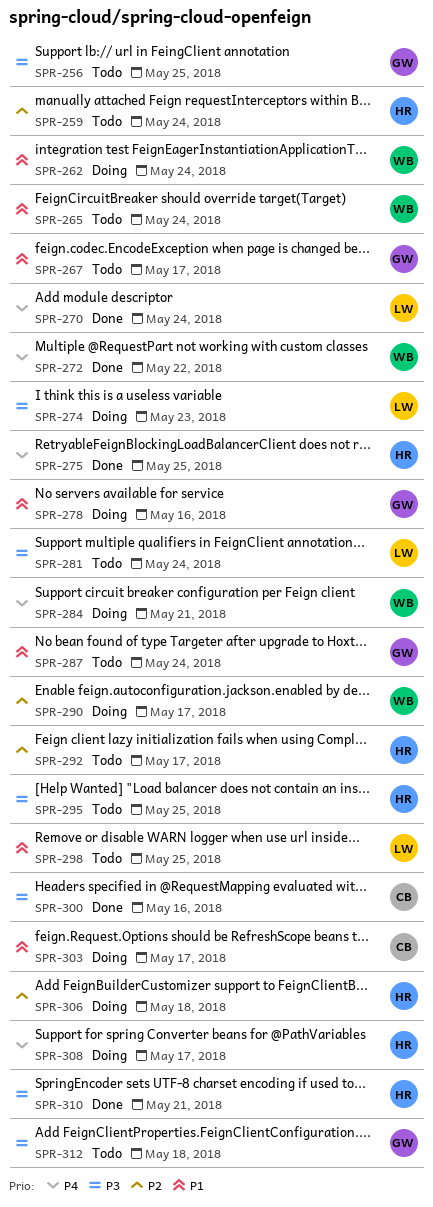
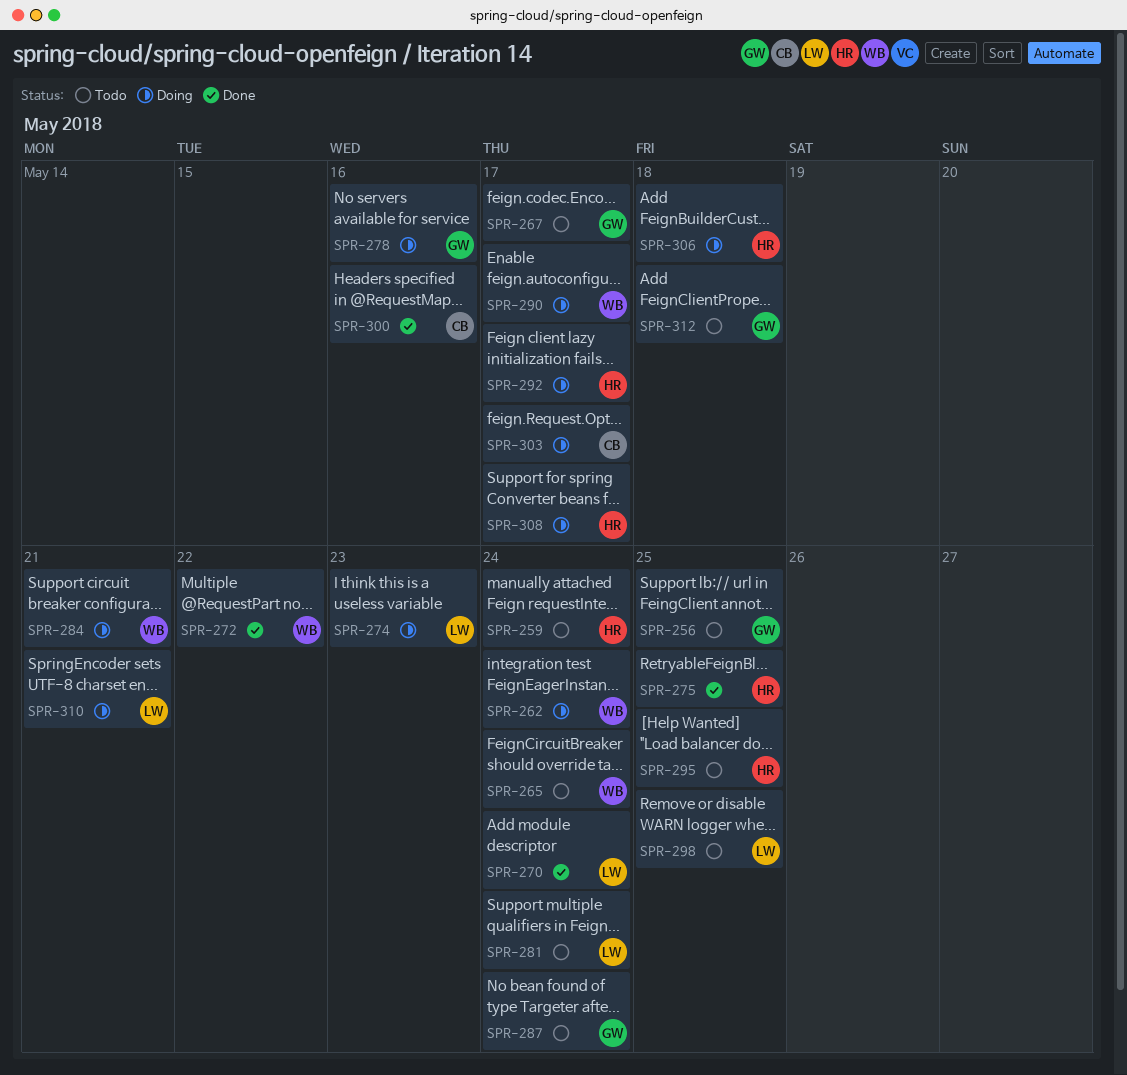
SPR-292, status: Todo -> Doing
SPR-310, status: Done -> Doing
SPR-310, owner: HR -> LW

